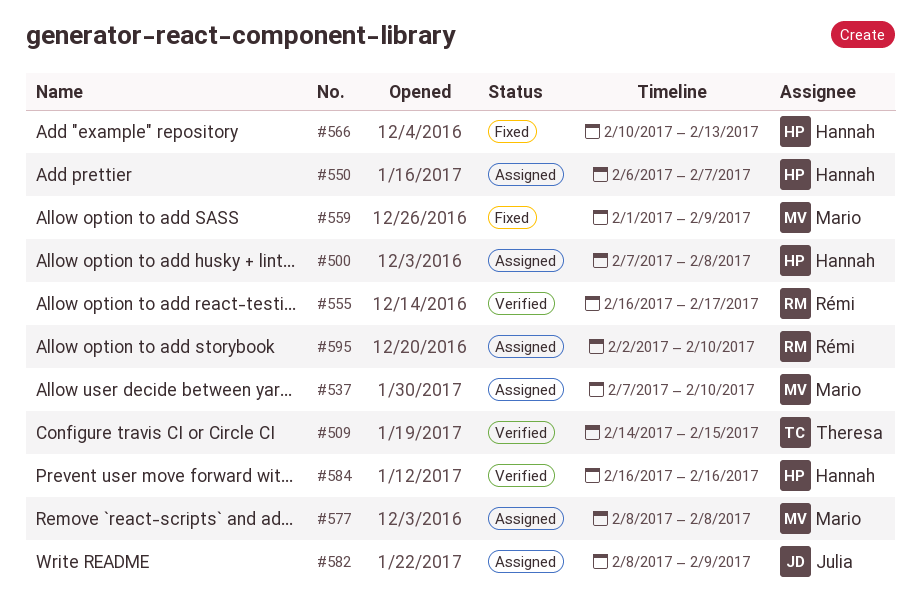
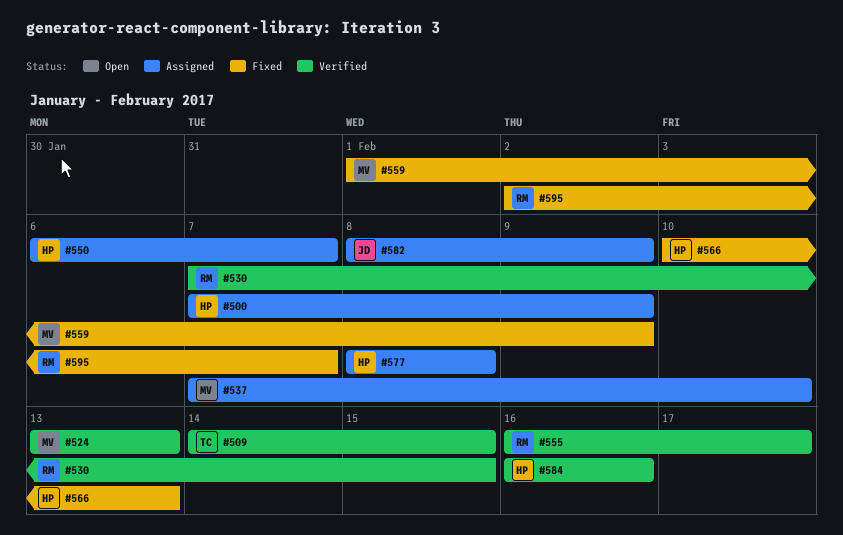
#500, due: Feb 8 -> Feb 9
#524: none -> present
#530: none -> present
#577, owner: Mario -> Hannah
#595, status: Assigned -> Fixed
#595, due: Feb 10 -> Feb 7

